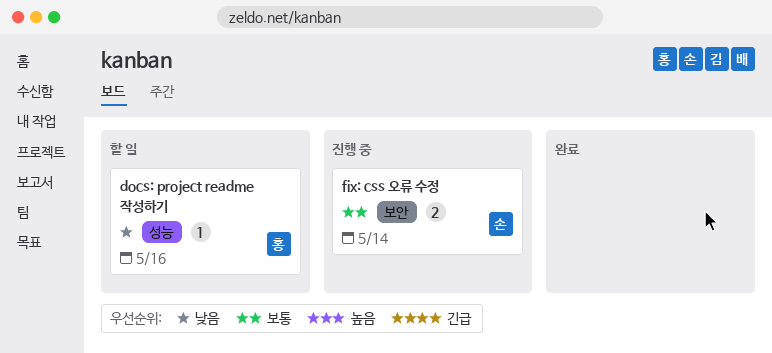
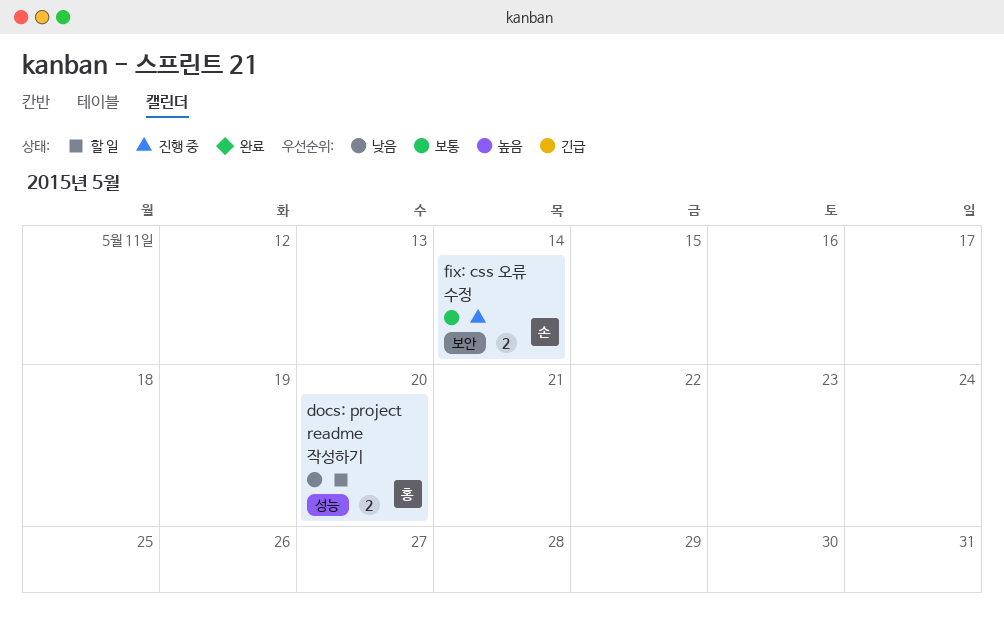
docs: project readme 작성하기, estimate: 1 -> 2
docs: project readme 작성하기, due: May 16 -> May 20

